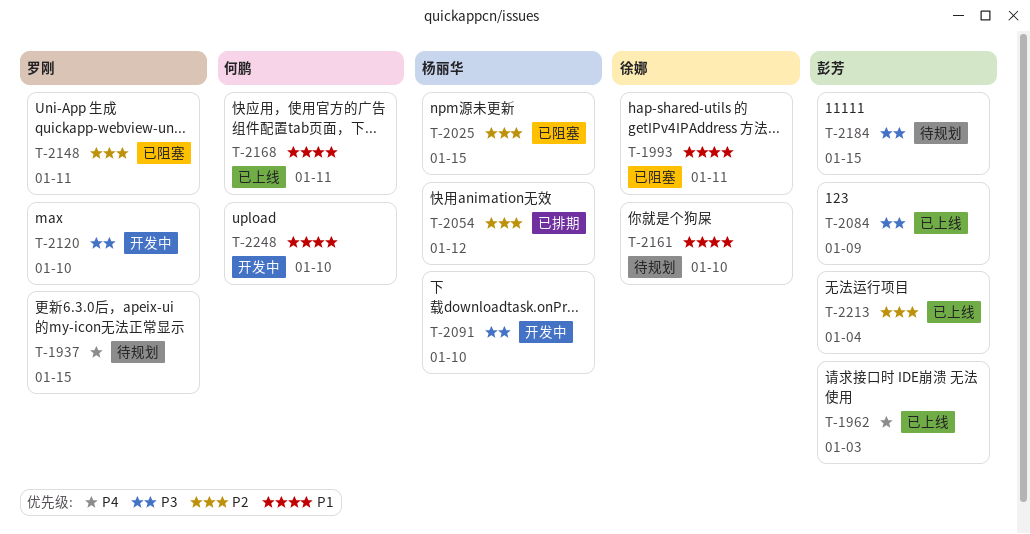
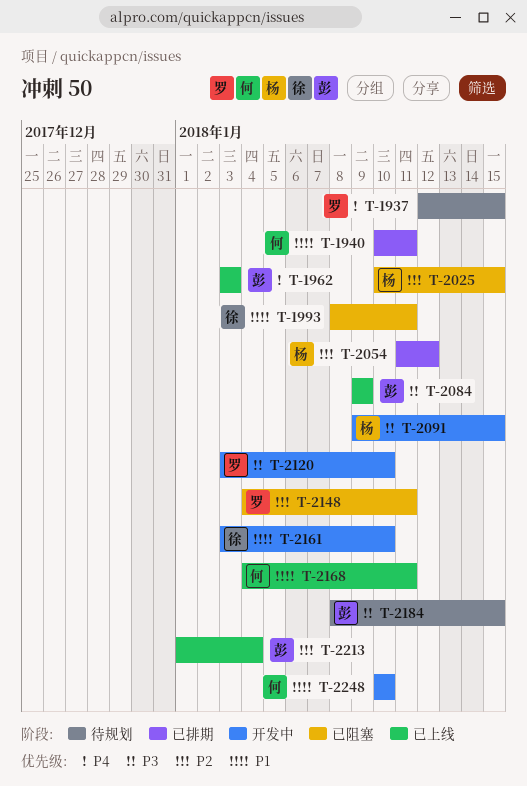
T-1940: none -> present
T-2091, due: Jan 10 -> Jan 15
T-2161, status: 待规划 -> 开发中

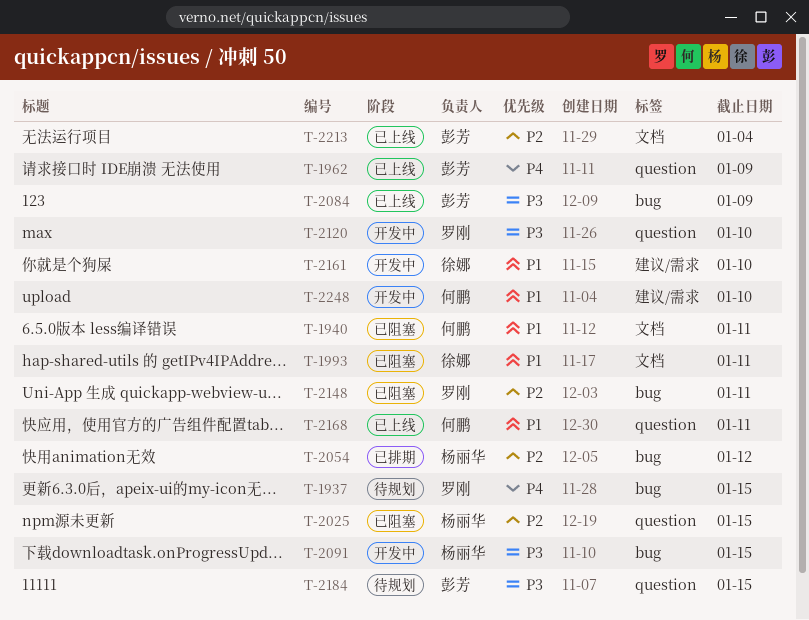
T-1940, status: 已排期 -> 已阻塞
T-1962, due: Jan 3 -> Jan 9

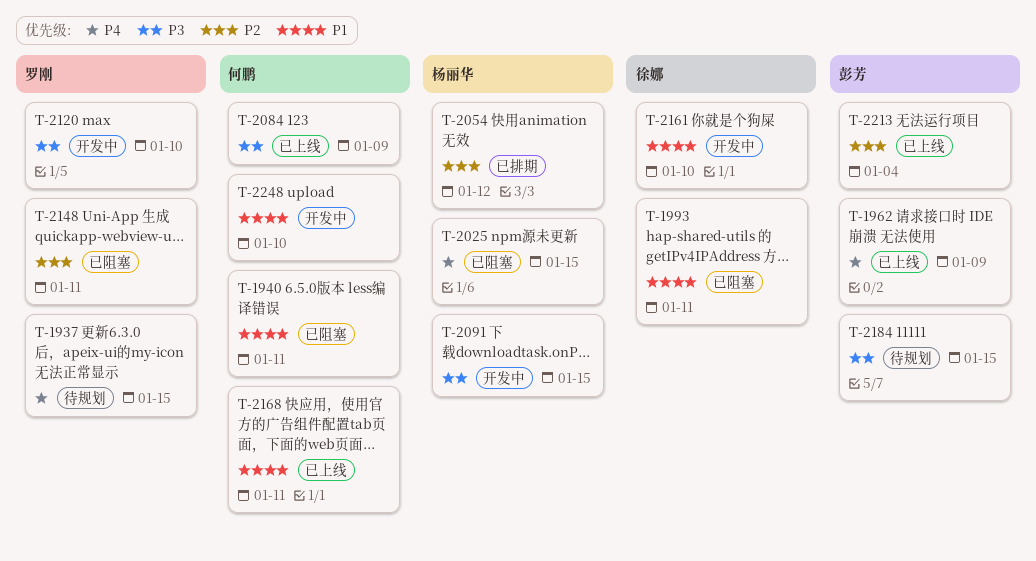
T-2025, priority: P2 -> P4
T-2084, owner: 彭芳 -> 何鹏

